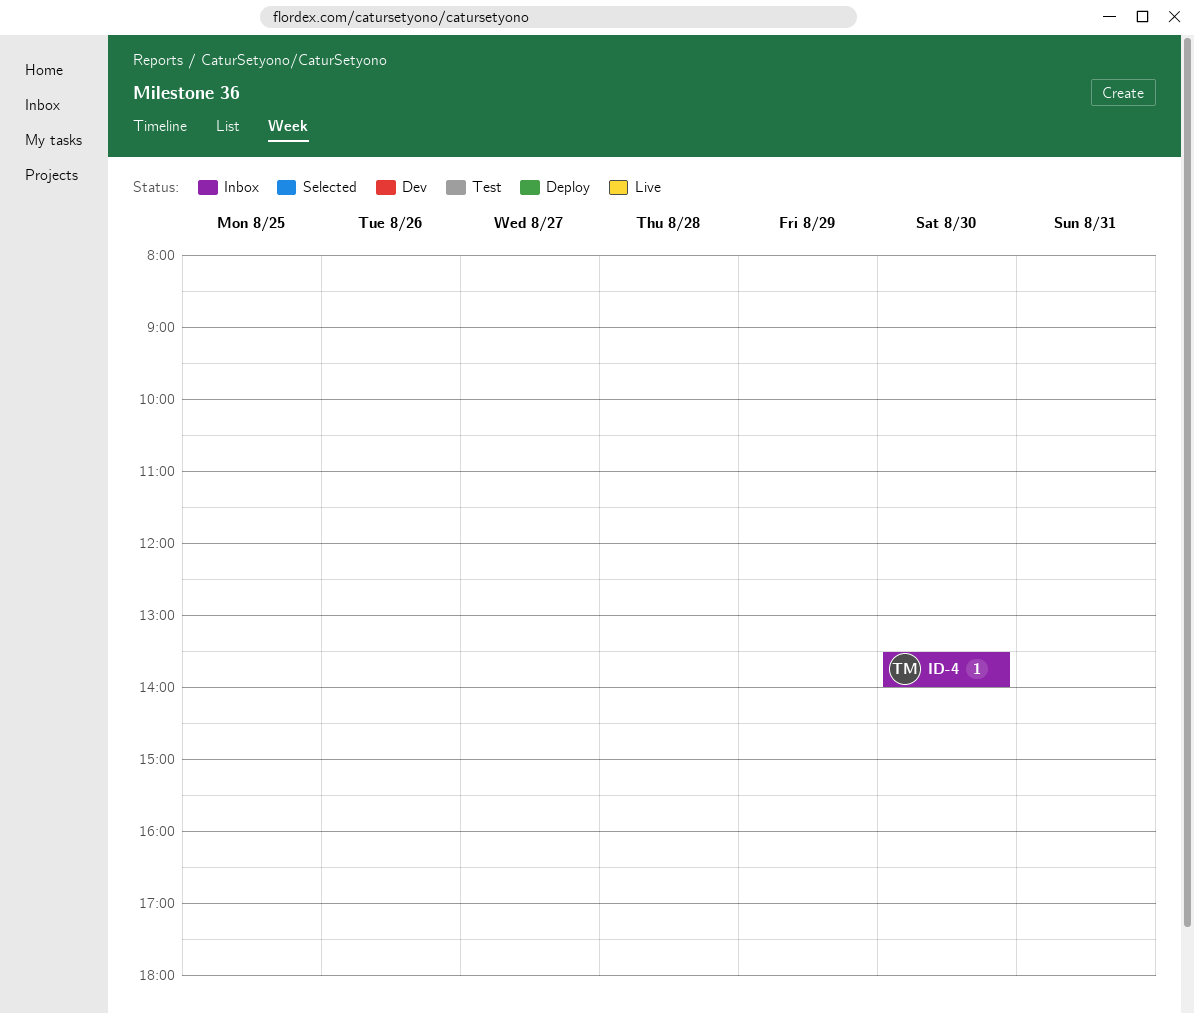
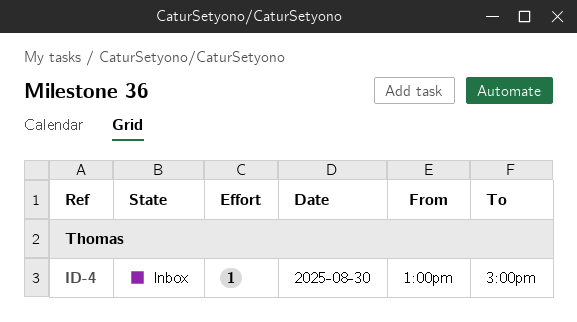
ID-4, begins: 13:30 -> 13:00
ID-4, ends: 14:00 -> 15:00

